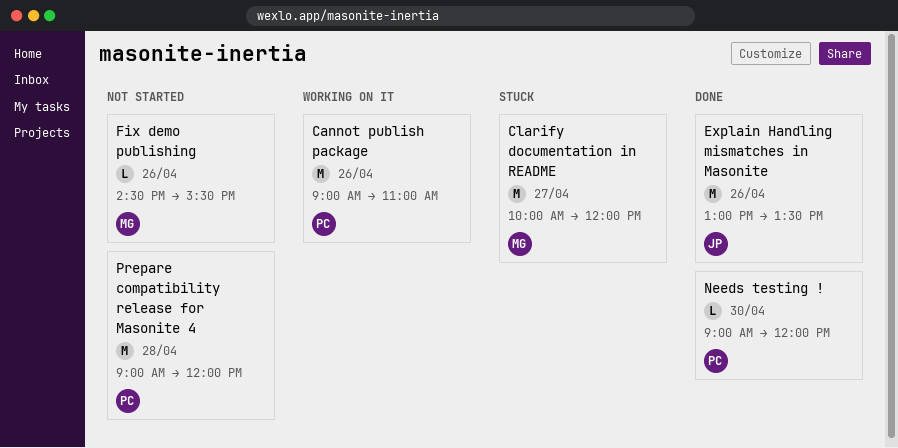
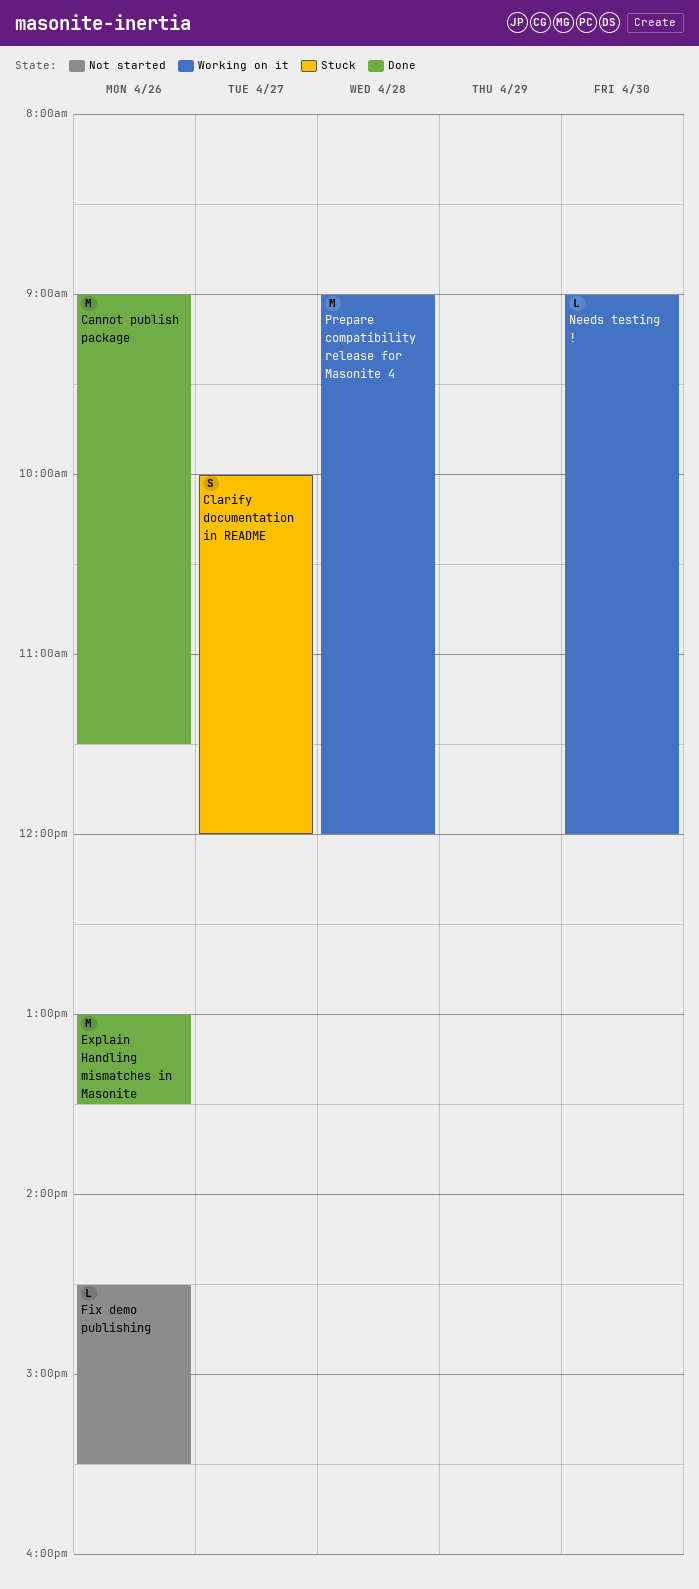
Cannot publish package, status: Working on it -> Done
Cannot publish package, ends: 11:00 -> 11:30
Clarify documentation in README, estimate: M -> S
Needs testing !, status: Done -> Working on it
Prepare compatibility release for Masonite 4, status: Not started -> Working on it

